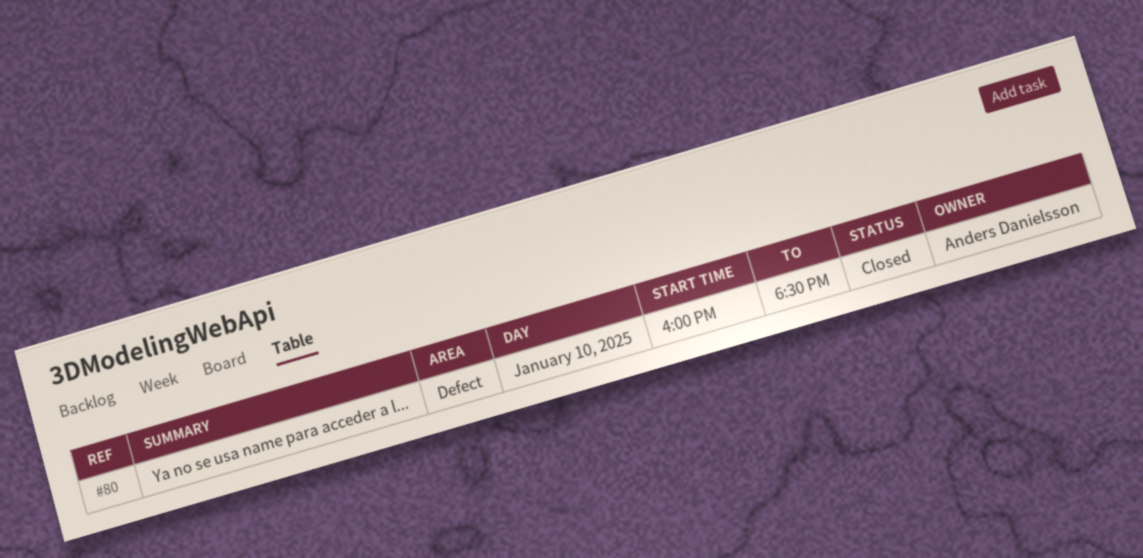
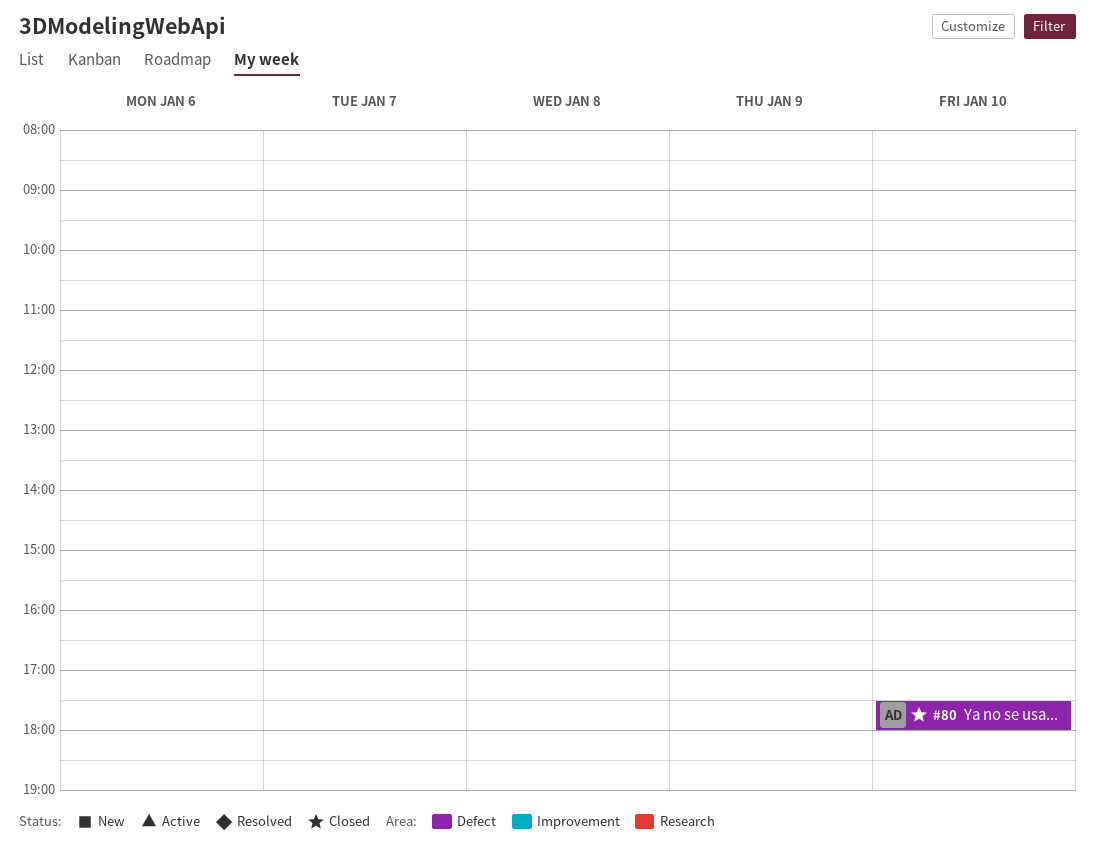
#80, begins: 16:00 -> 17:30
#80, ends: 18:30 -> 18:00

